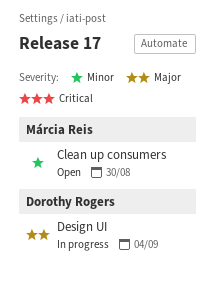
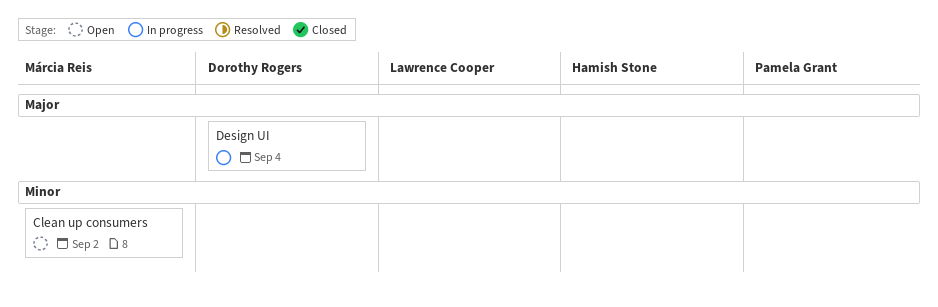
Clean up consumers, due: Aug 30 -> Sep 2

